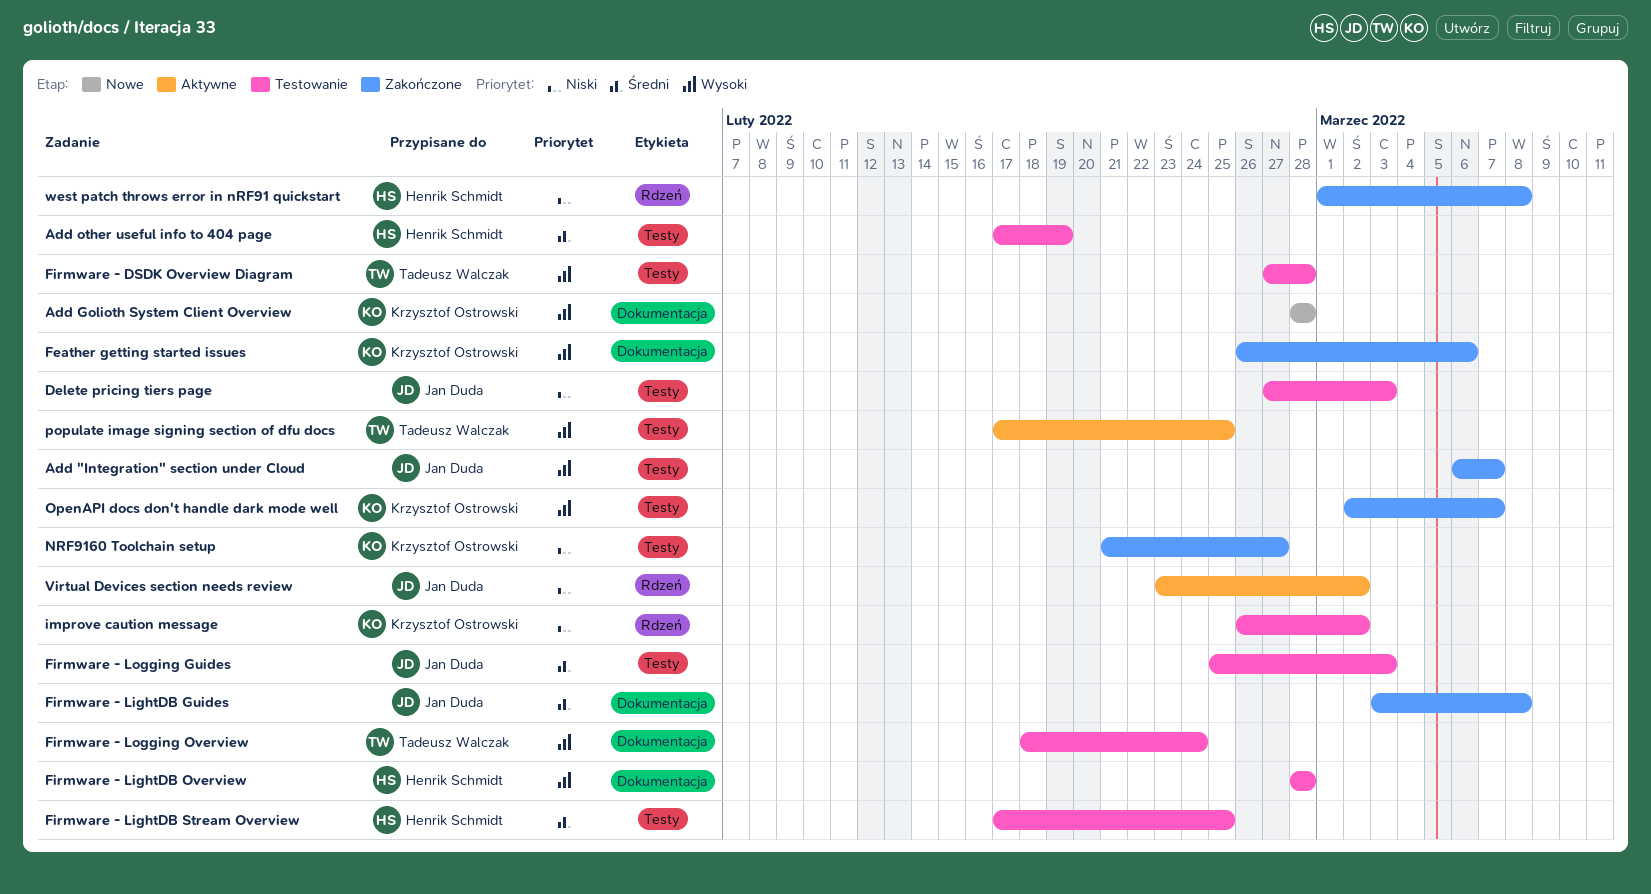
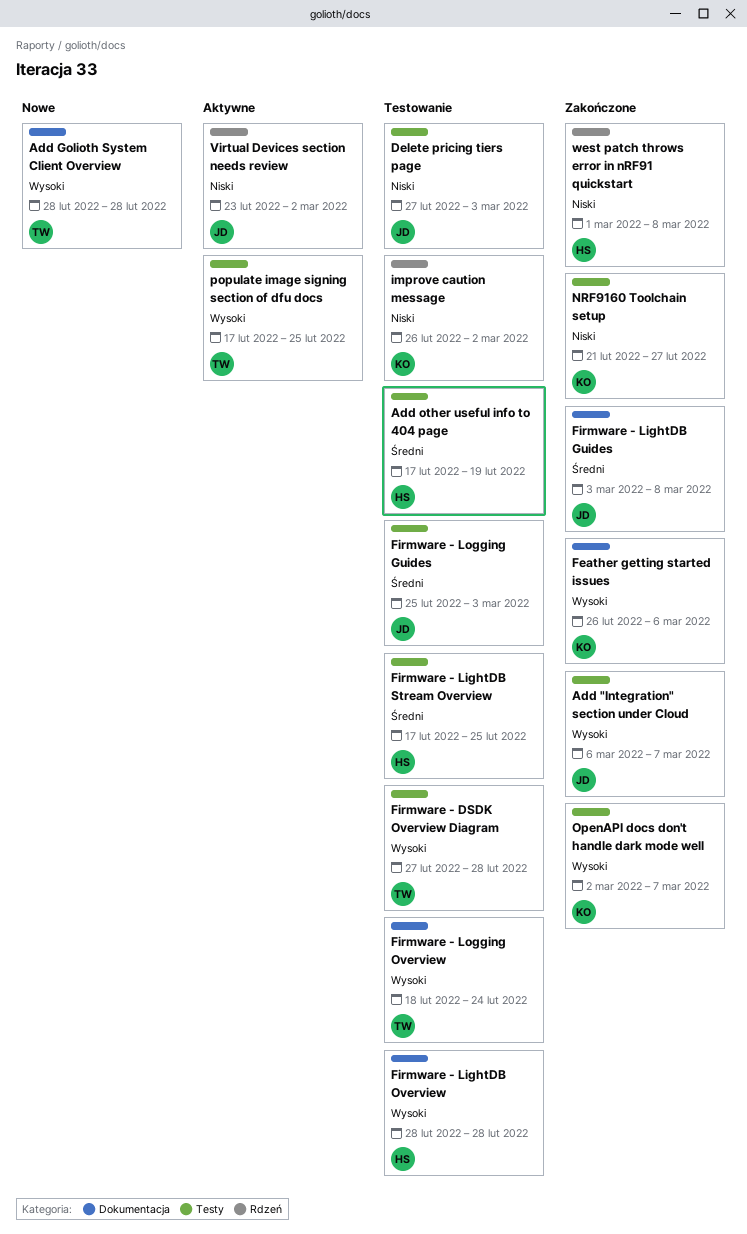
Add Golioth System Client Overview, owner: Krzysztof Ostrowski -> Tadeusz Walczak

